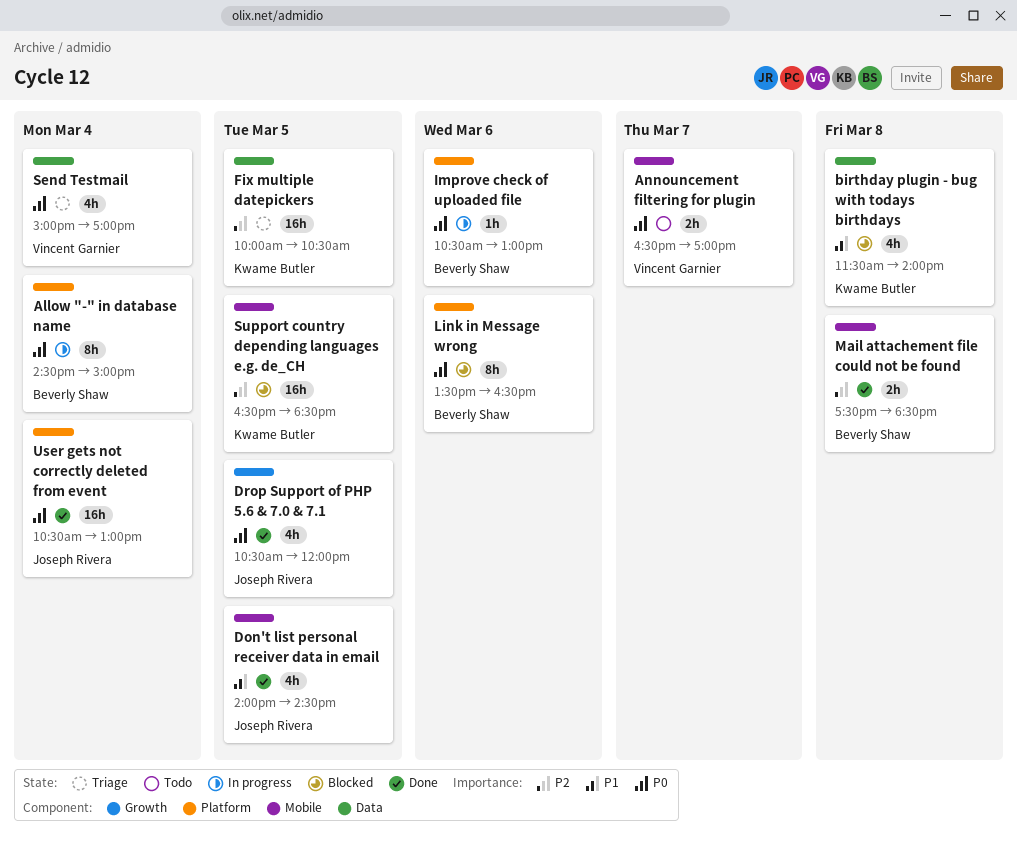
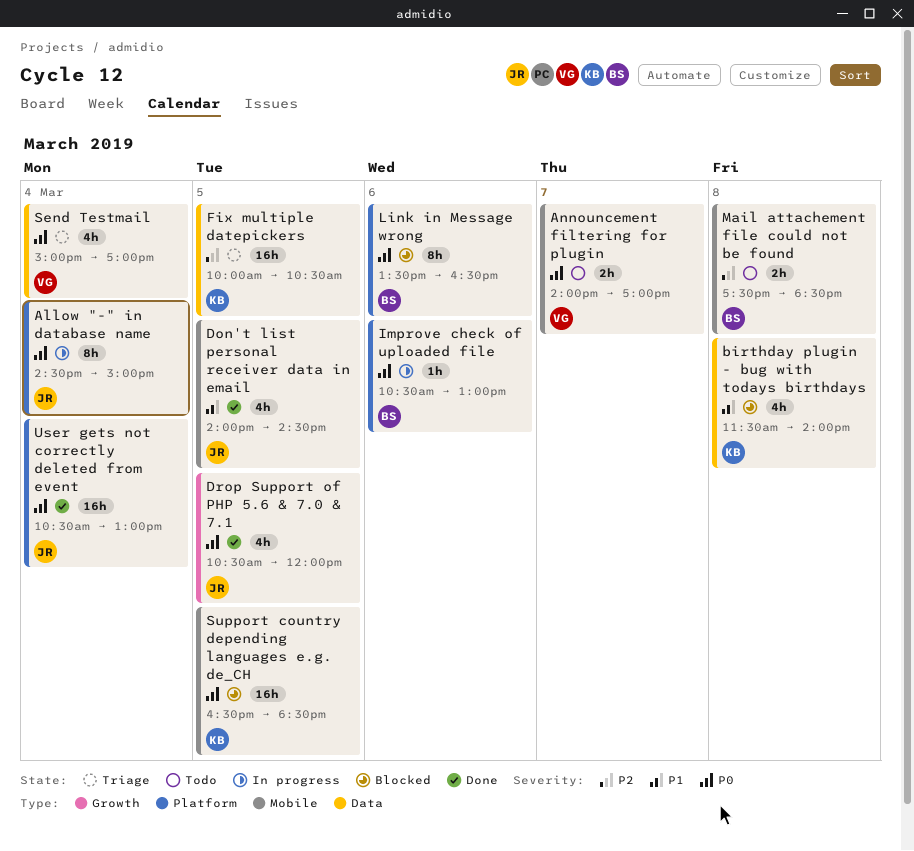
Allow "-" in database name, owner: Beverly Shaw -> Joseph Rivera
Announcement filtering for plugin, begins: 16:30 -> 14:00
Mail attachement file could not be found, status: Done -> Todo
Support country depending languages e.g. de_CH, priority: P2 -> P0

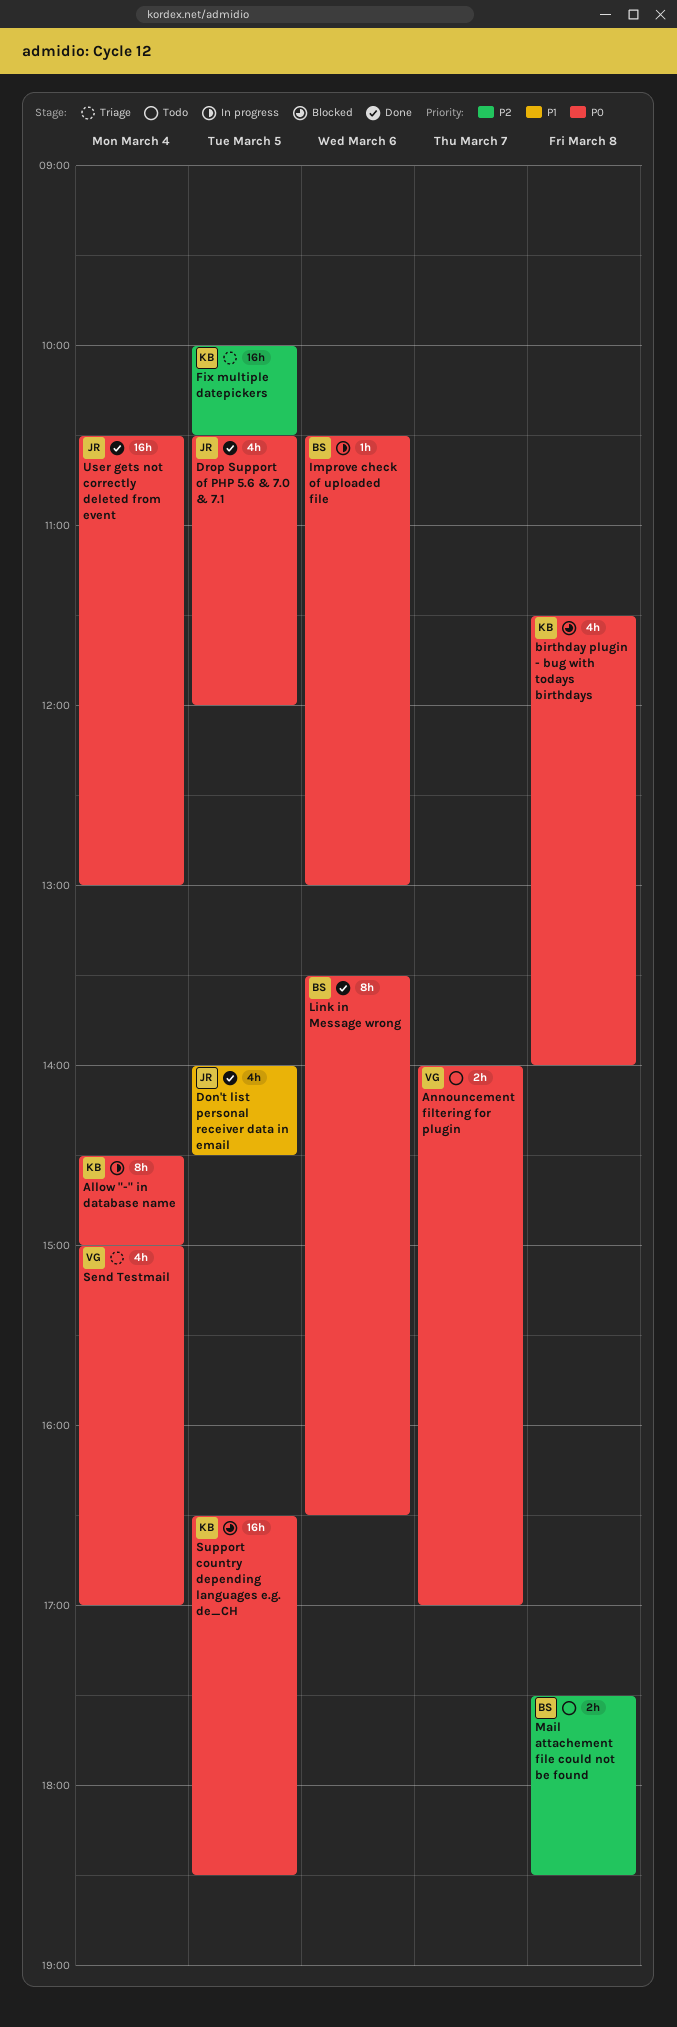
Allow "-" in database name, owner: JR -> KB
birthday plugin - bug with todays birthdays, priority: P1 -> P0
Link in Message wrong, status: Blocked -> Done

